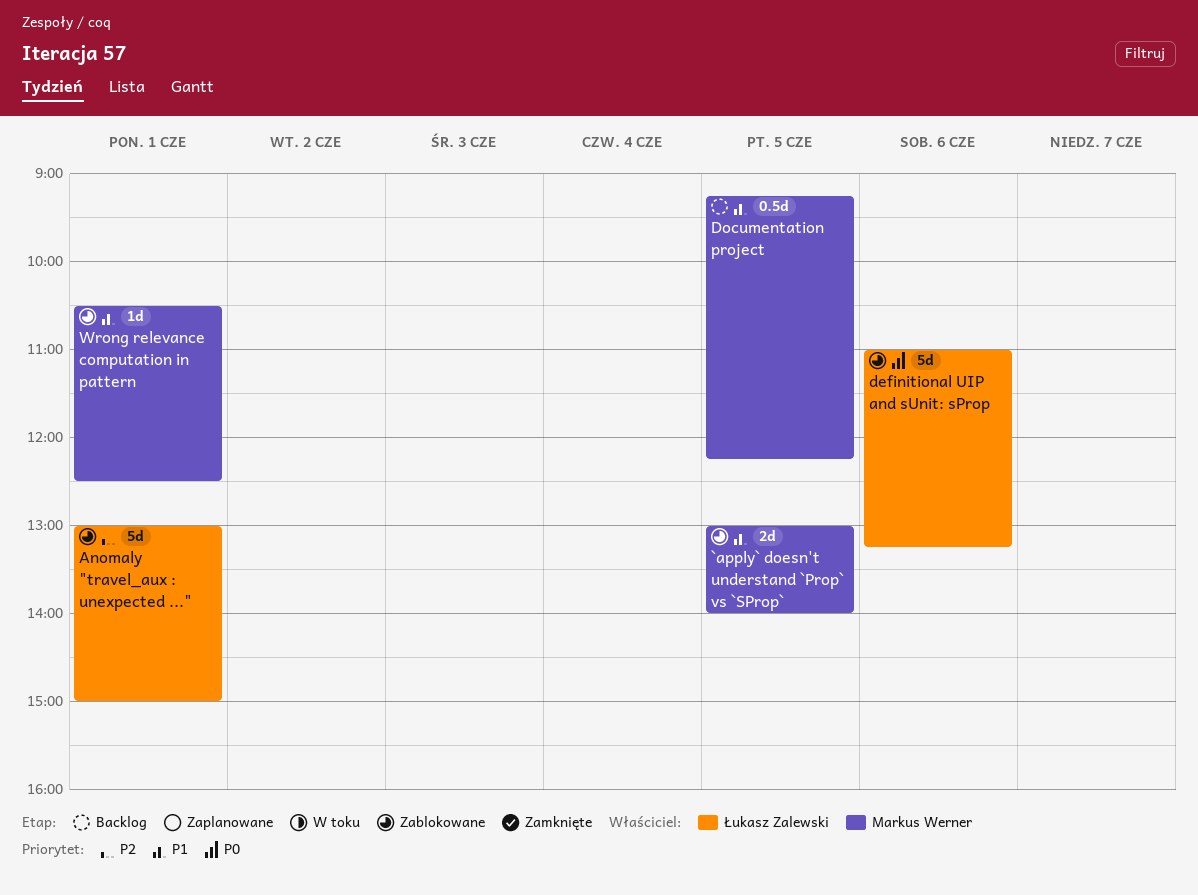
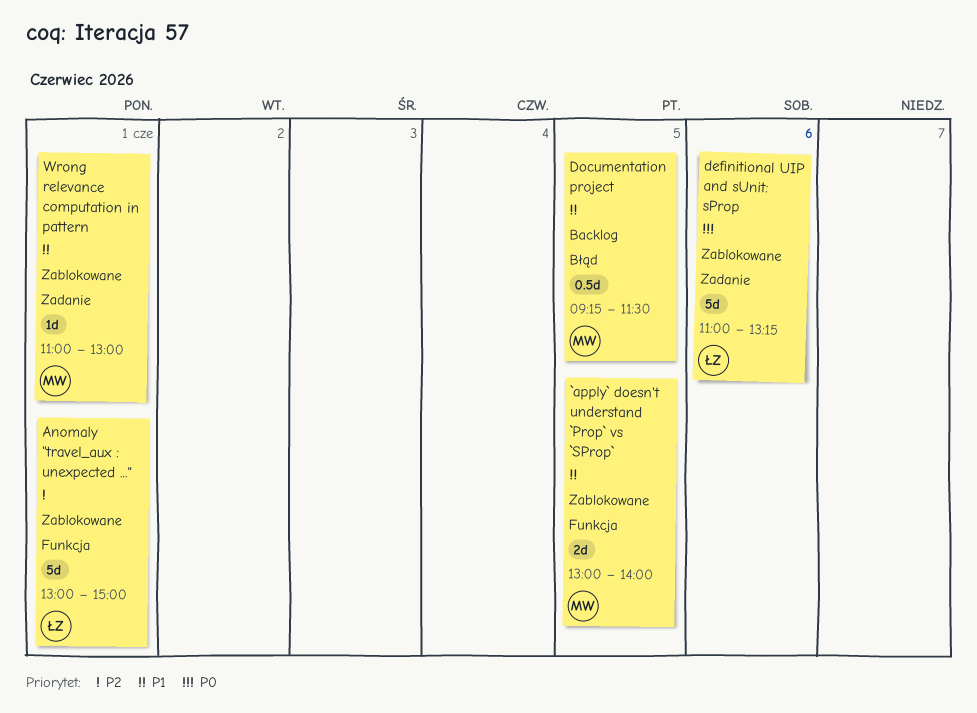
Documentation project, ends: 12:15 -> 11:30
Wrong relevance computation in pattern, begins: 10:30 -> 11:00
Wrong relevance computation in pattern, ends: 12:30 -> 13:00

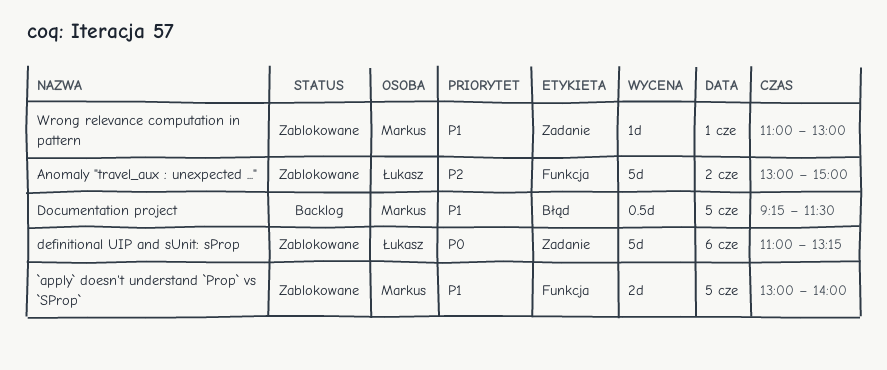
Anomaly "travel_aux : unexpected ...", day: Jun 1 -> Jun 2

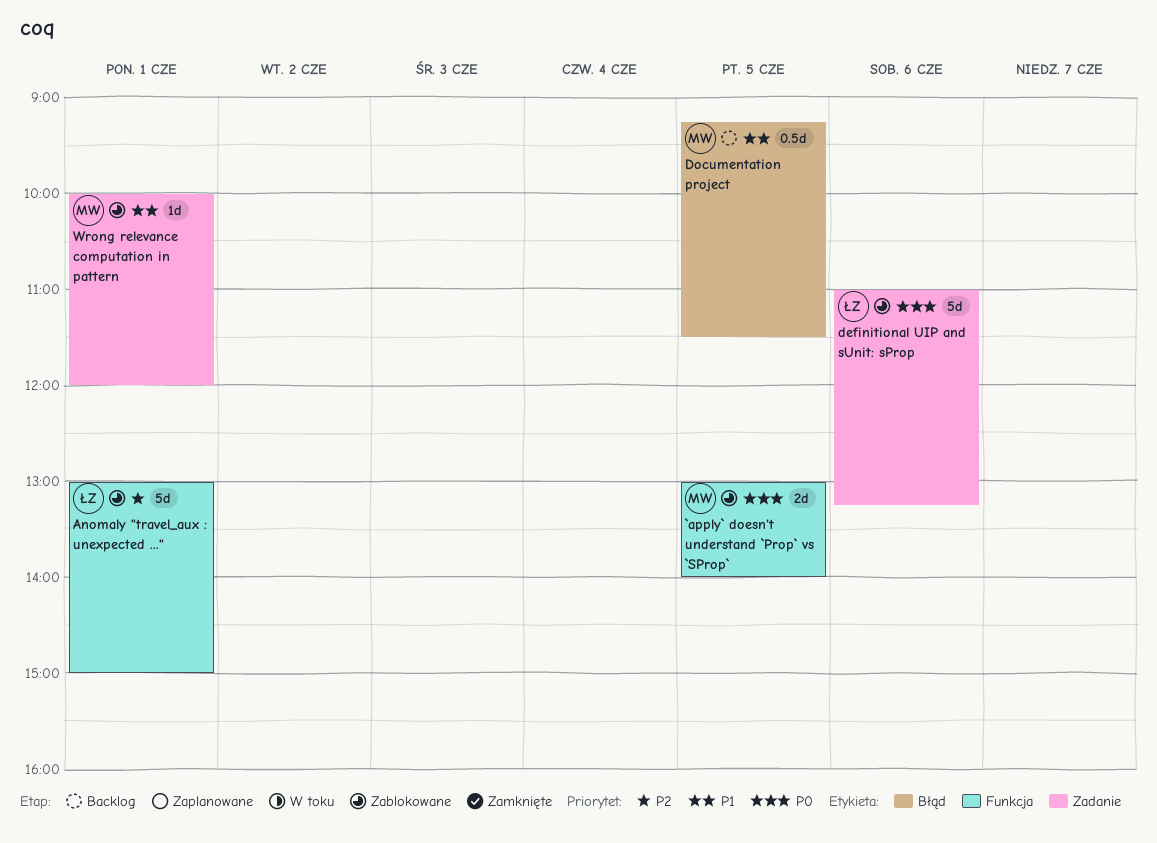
`apply` doesn't understand `Prop` vs `SProp`, priority: P1 -> P0
Anomaly "travel_aux : unexpected ...", day: Jun 2 -> Jun 1
Wrong relevance computation in pattern, begins: 11:00 -> 10:00
Wrong relevance computation in pattern, ends: 13:00 -> 12:00

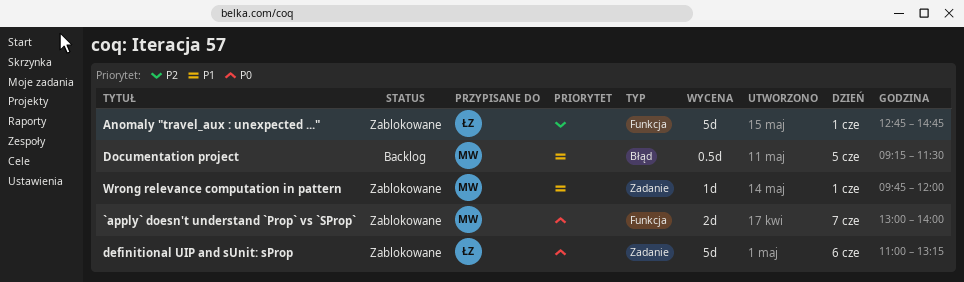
`apply` doesn't understand `Prop` vs `SProp`, day: Jun 5 -> Jun 7
Anomaly "travel_aux : unexpected ...", begins: 13:00 -> 12:45
Anomaly "travel_aux : unexpected ...", ends: 15:00 -> 14:45
Wrong relevance computation in pattern, begins: 10:00 -> 09:45

